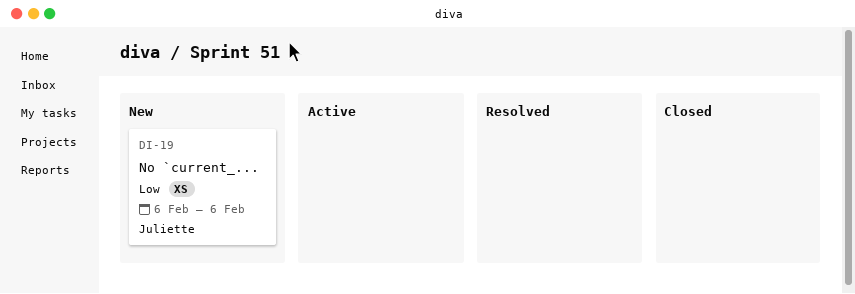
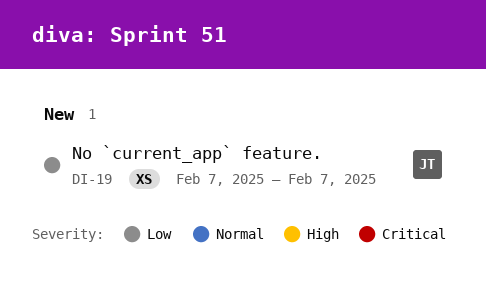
DI-19, start: Feb 6 -> Feb 7
DI-19, due: Feb 6 -> Feb 7

